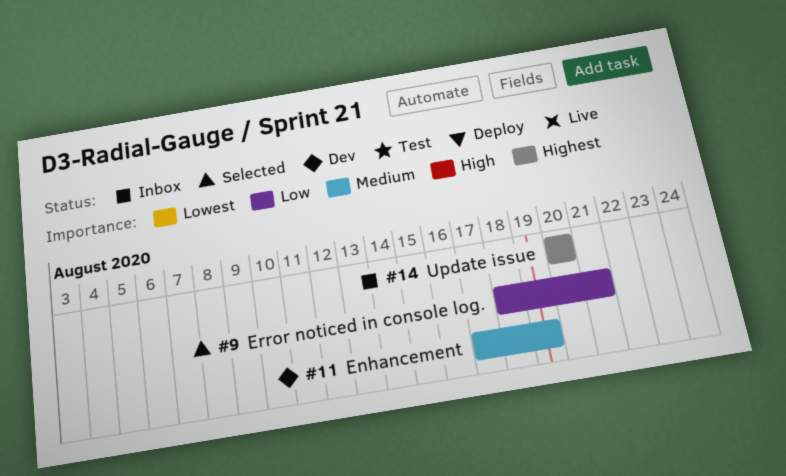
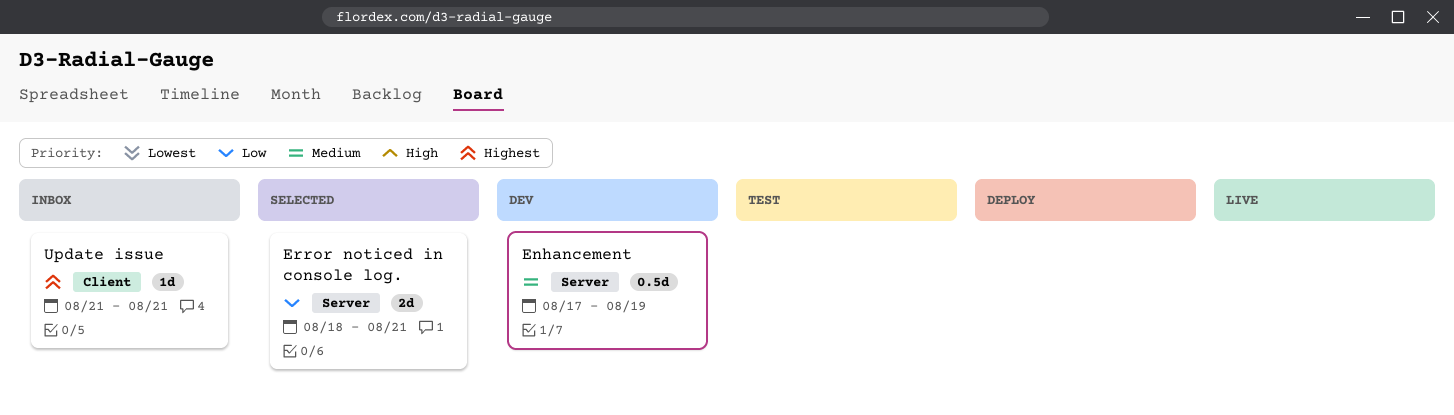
Update issue, start: Aug 20 -> Aug 21
Update issue, due: Aug 20 -> Aug 21

